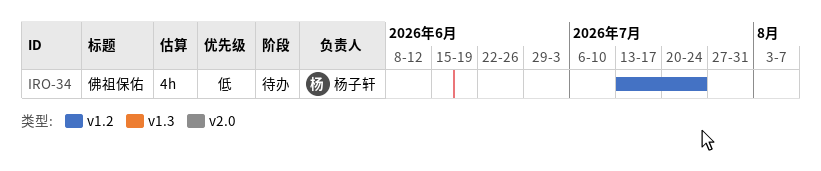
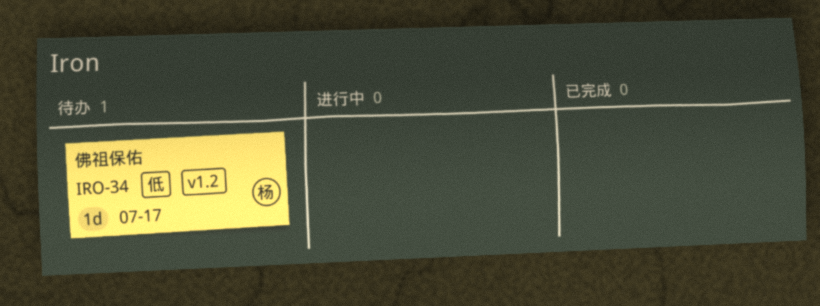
IRO-34, estimate: 4h -> 1d
IRO-34, due: Jul 24 -> Jul 17

